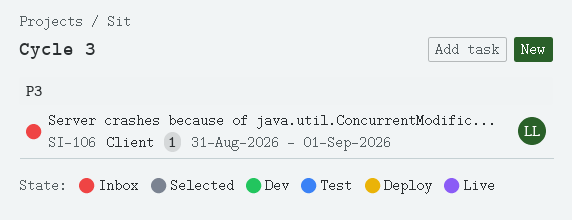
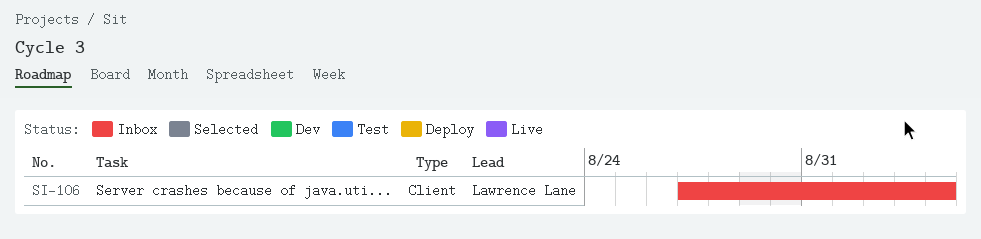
SI-106, start: Aug 31 -> Aug 27
SI-106, due: Sep 1 -> Sep 4

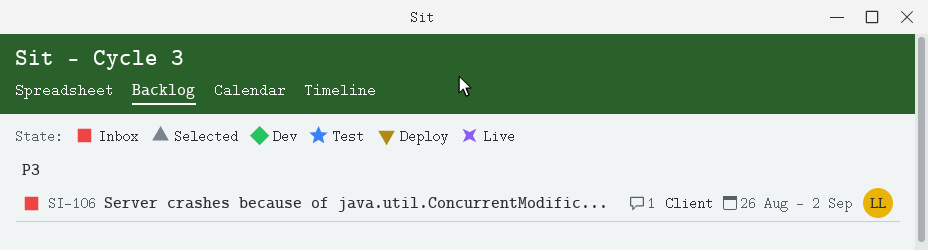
SI-106, start: Aug 27 -> Aug 26
SI-106, due: Sep 4 -> Sep 2

